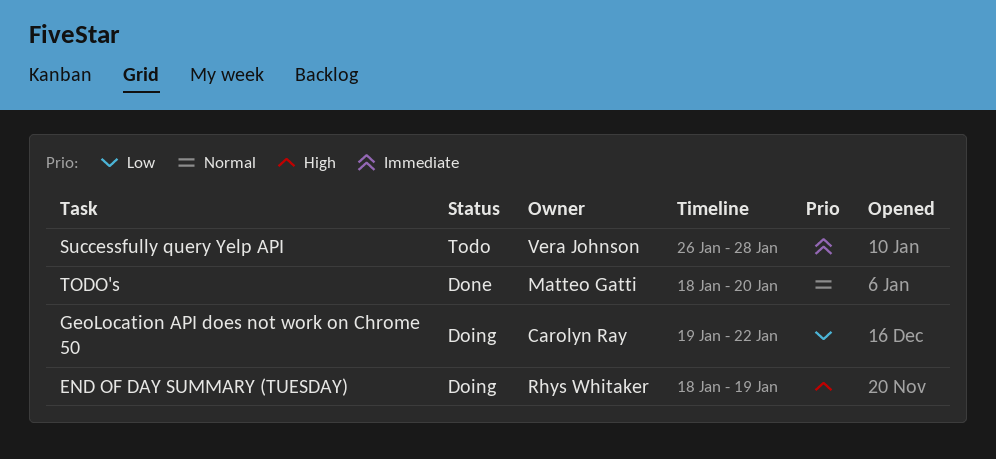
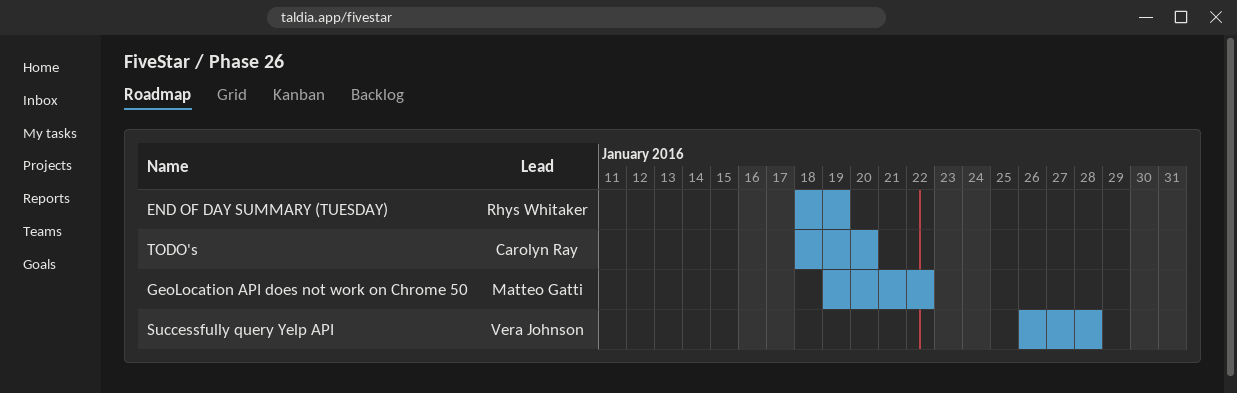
GeoLocation API does not work on Chrome 50, owner: Carolyn Ray -> Matteo Gatti
TODO's, owner: Matteo Gatti -> Carolyn Ray

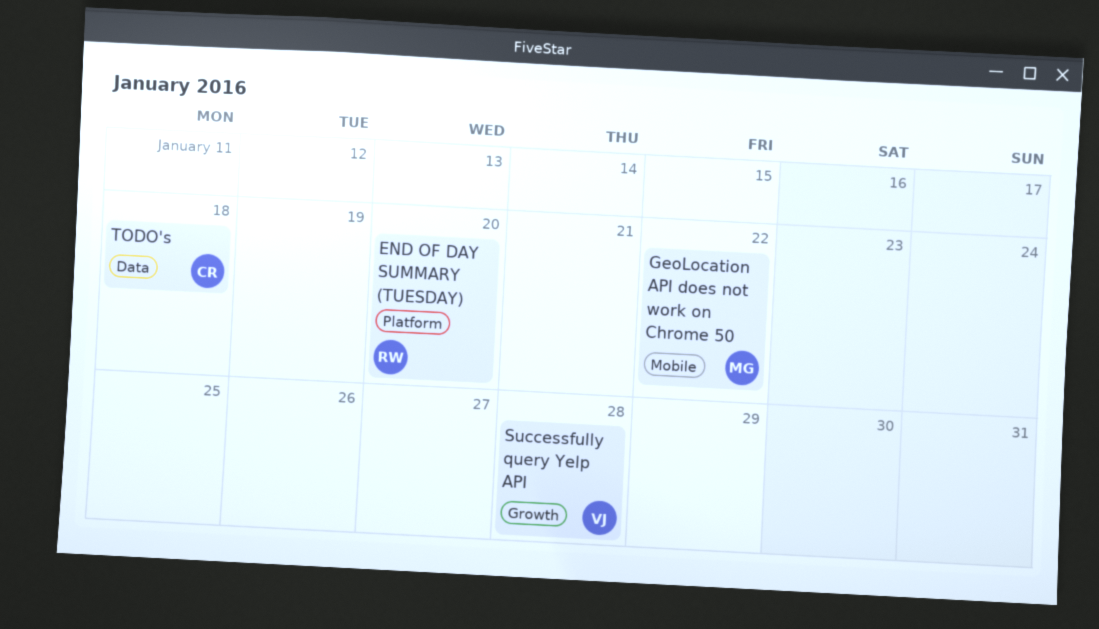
END OF DAY SUMMARY (TUESDAY), due: Jan 19 -> Jan 20
TODO's, due: Jan 20 -> Jan 18

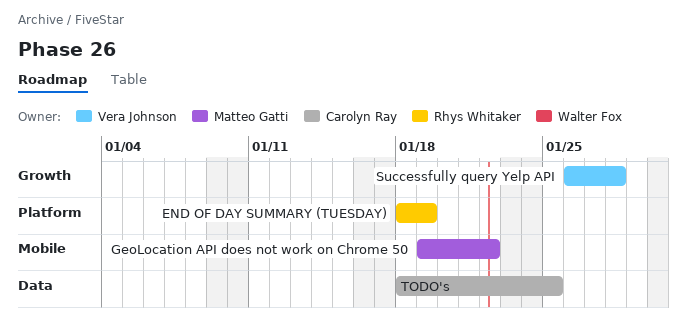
END OF DAY SUMMARY (TUESDAY), due: Jan 20 -> Jan 19
TODO's, due: Jan 18 -> Jan 25

